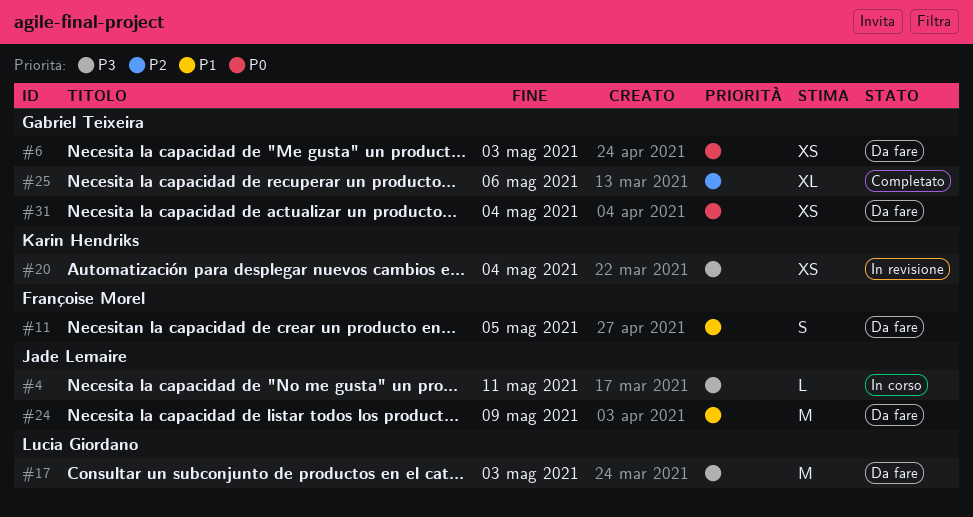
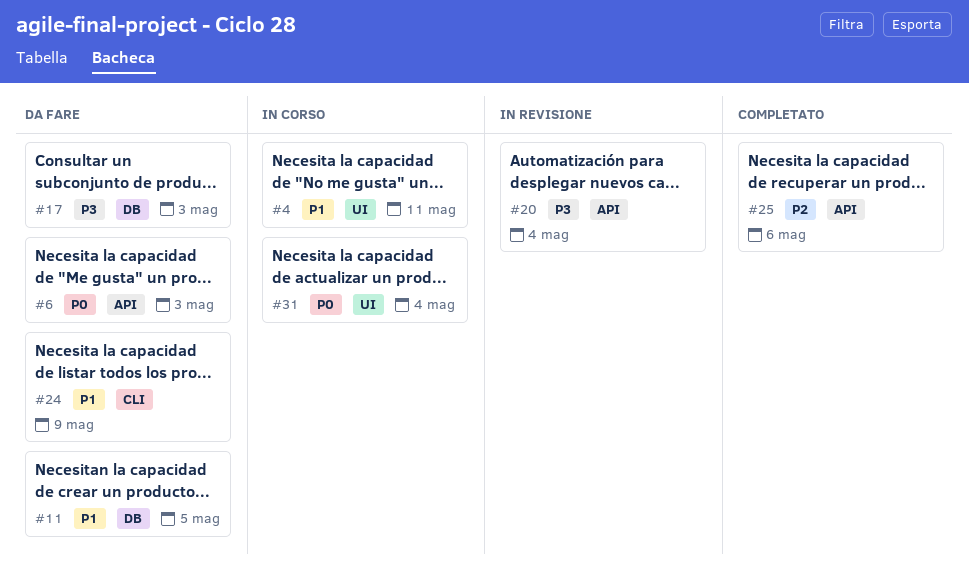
#4, priority: P3 -> P1
#31, status: Da fare -> In corso

